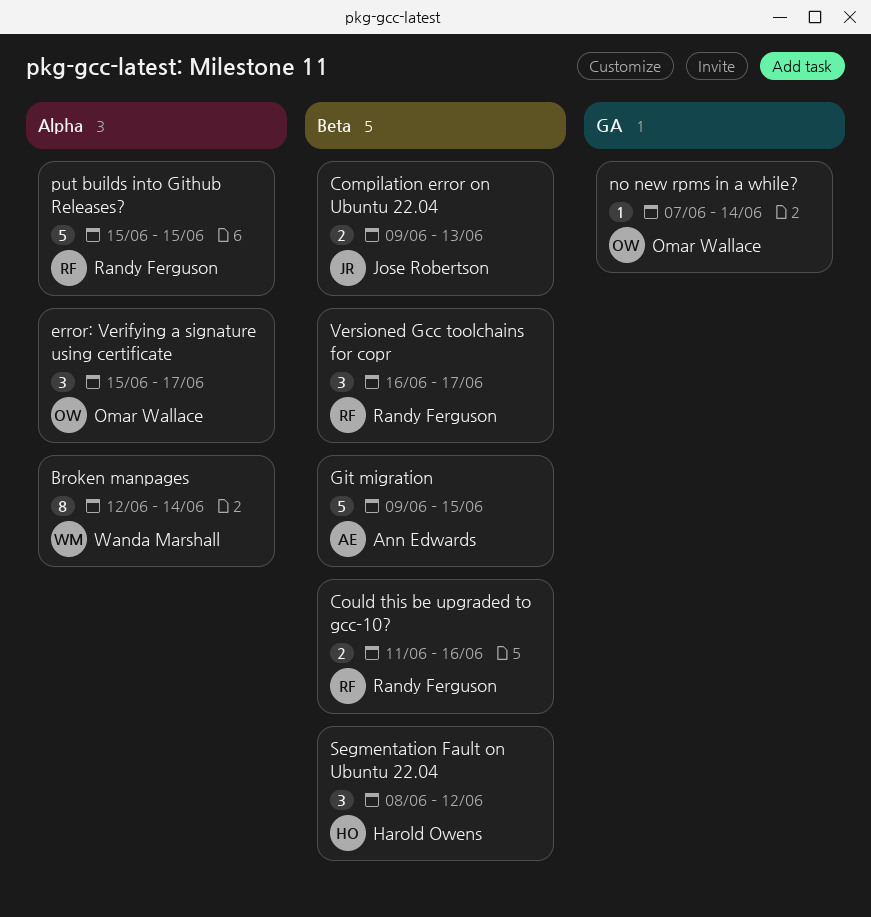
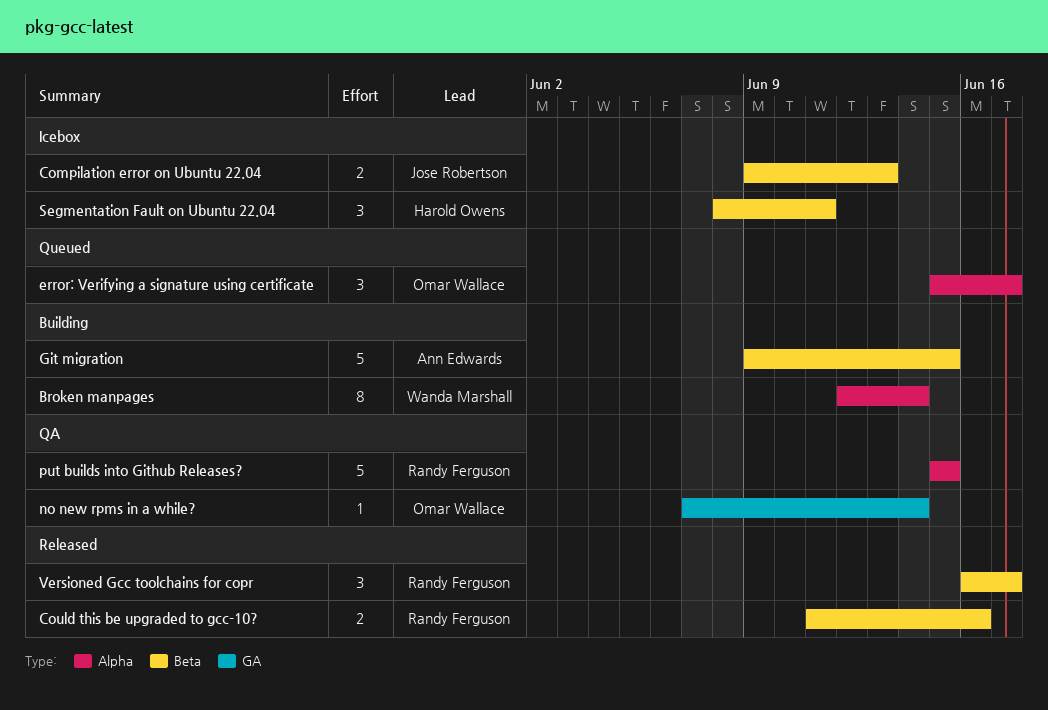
Segmentation Fault on Ubuntu 22.04, due: Jun 12 -> Jun 11

